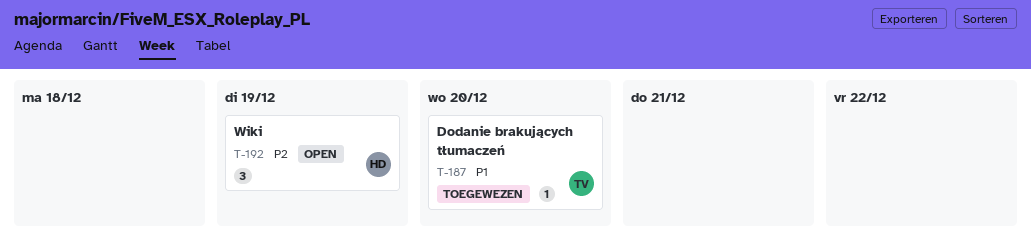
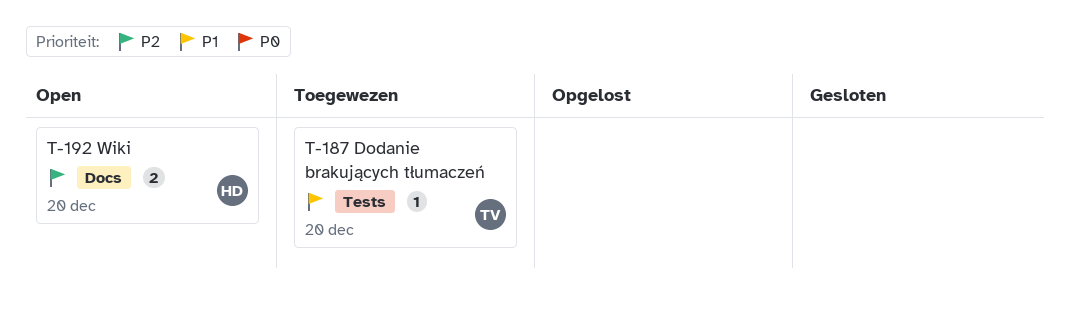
T-192, estimate: 3 -> 2
T-192, due: Dec 19 -> Dec 20

